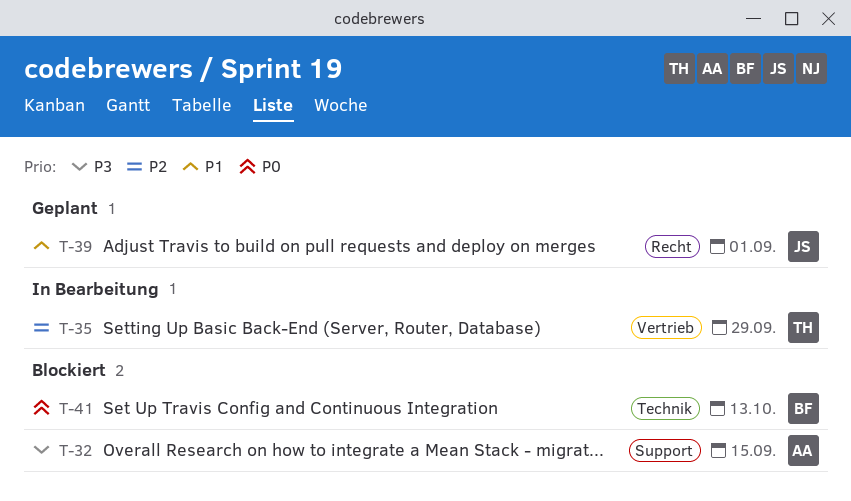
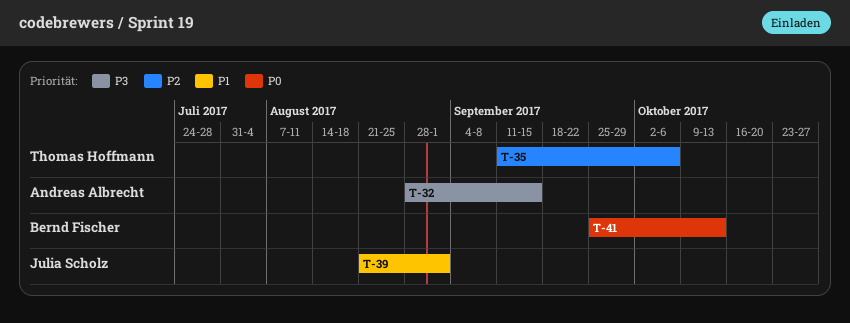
T-35, due: Sep 29 -> Oct 6

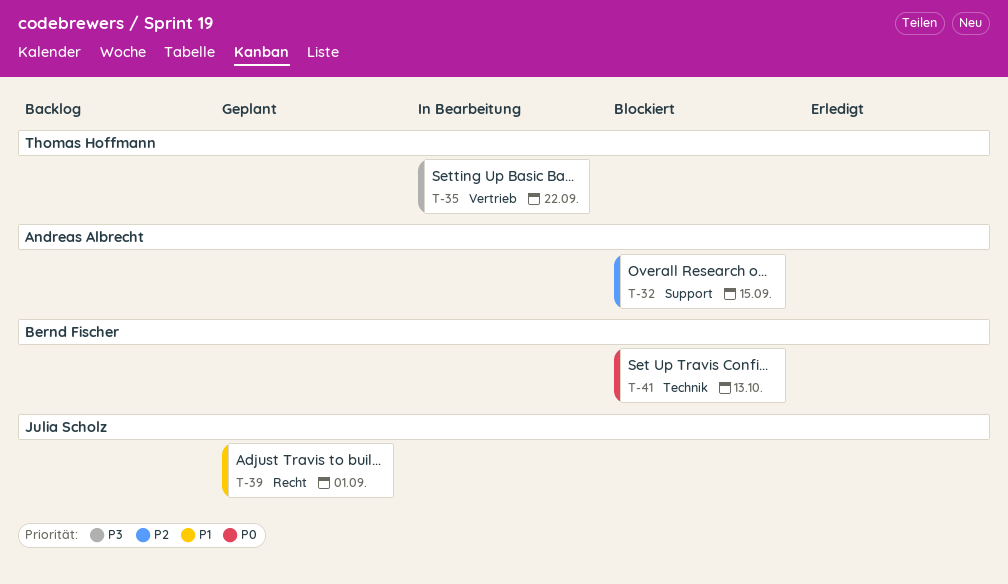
T-32, priority: P3 -> P2
T-35, priority: P2 -> P3
T-35, due: Oct 6 -> Sep 22

